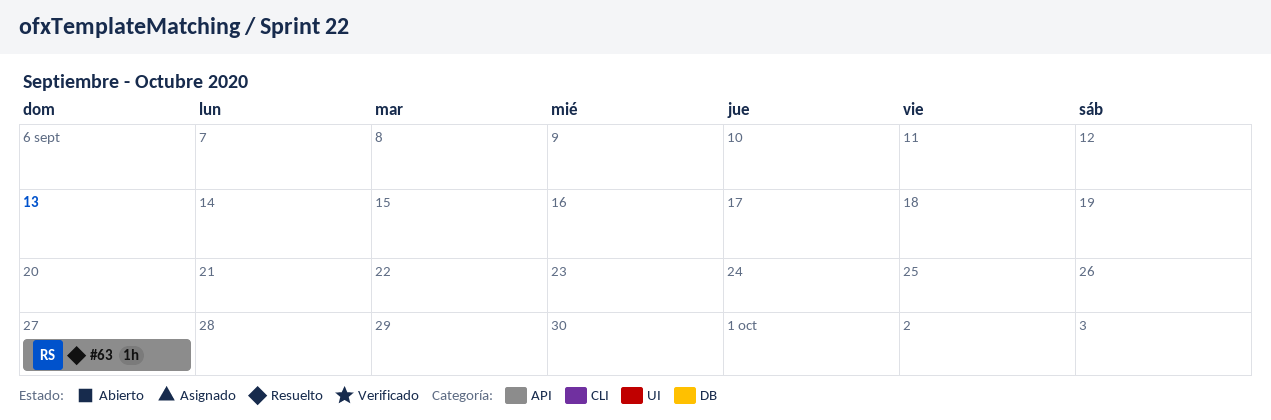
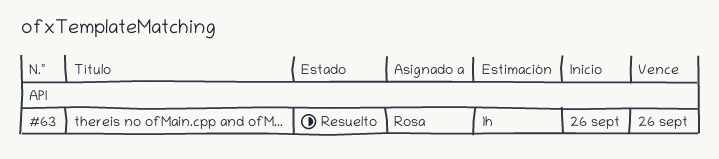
#63, start: Sep 27 -> Sep 26
#63, due: Sep 27 -> Sep 26

